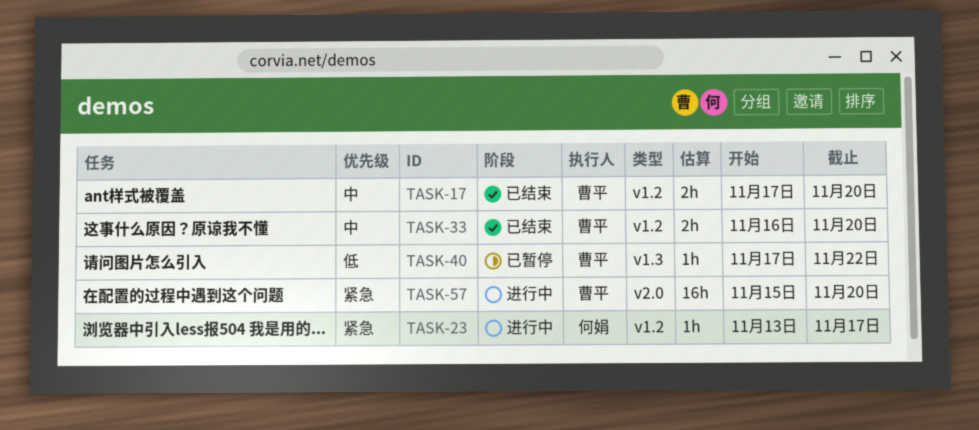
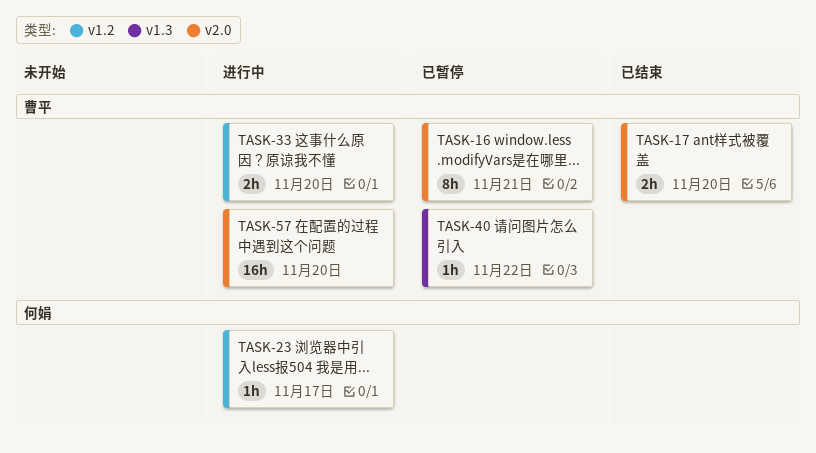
TASK-16: none -> present
TASK-17, label: v1.2 -> v2.0
TASK-33, status: 已结束 -> 进行中

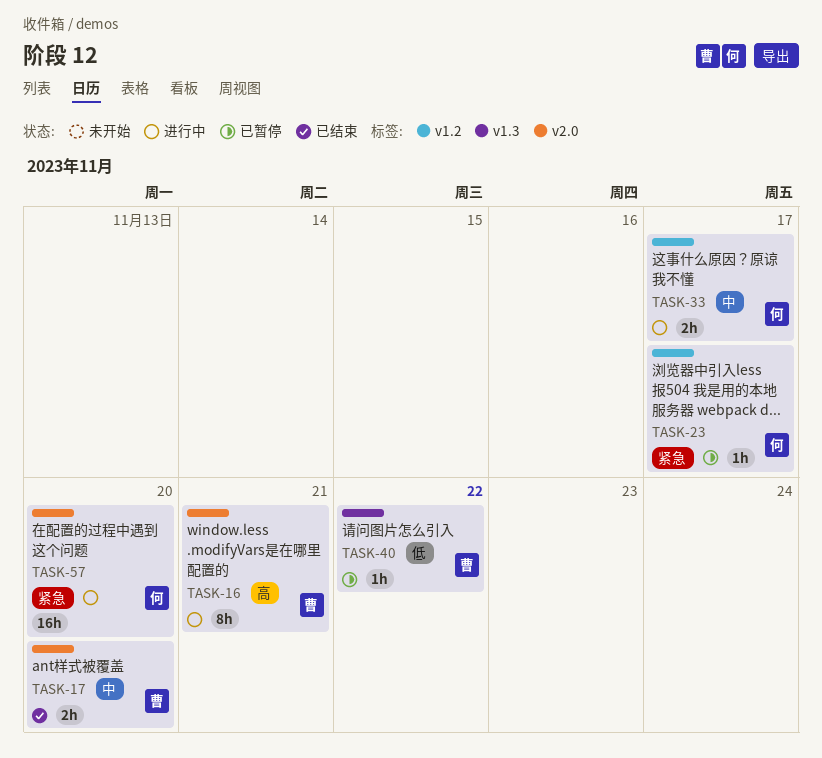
TASK-16, status: 已暂停 -> 进行中
TASK-23, status: 进行中 -> 已暂停
TASK-33, owner: 曹平 -> 何娟
TASK-33, due: Nov 20 -> Nov 17
TASK-57, owner: 曹平 -> 何娟

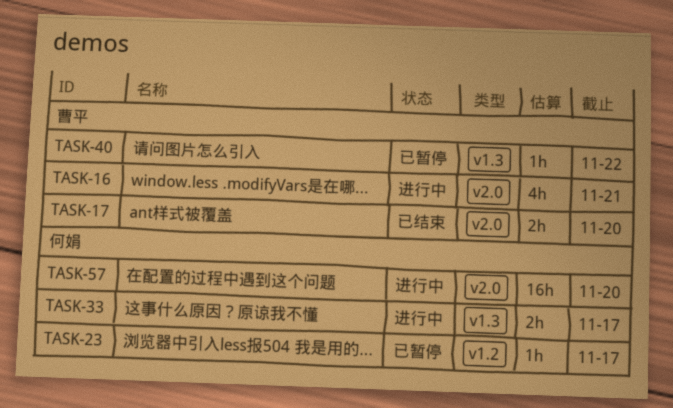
TASK-16, estimate: 8h -> 4h
TASK-33, label: v1.2 -> v1.3

